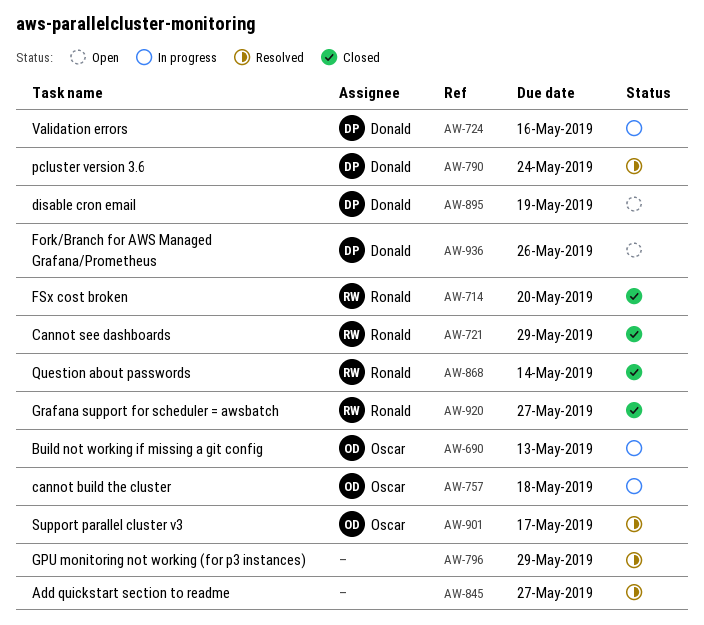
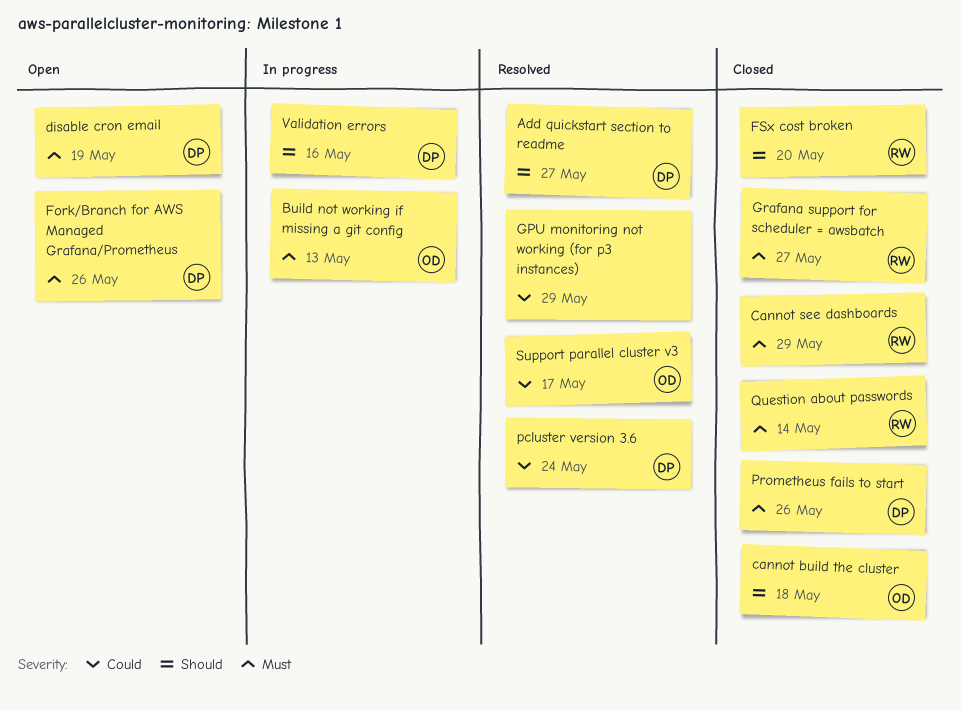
Add quickstart section to readme, owner: none -> Donald
cannot build the cluster, status: In progress -> Closed
Prometheus fails to start: none -> present

